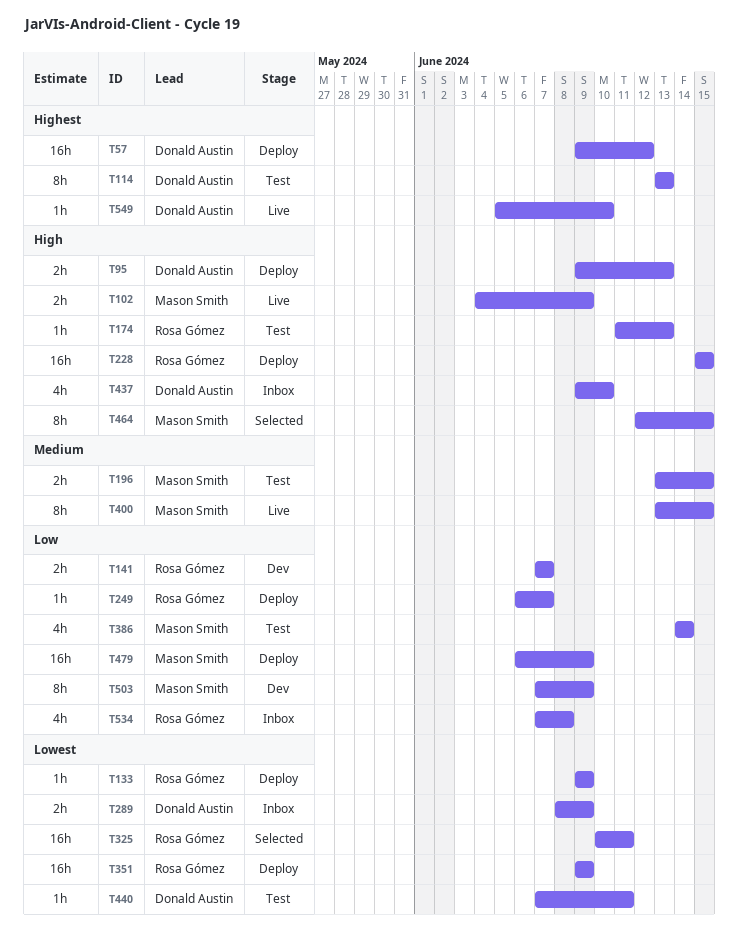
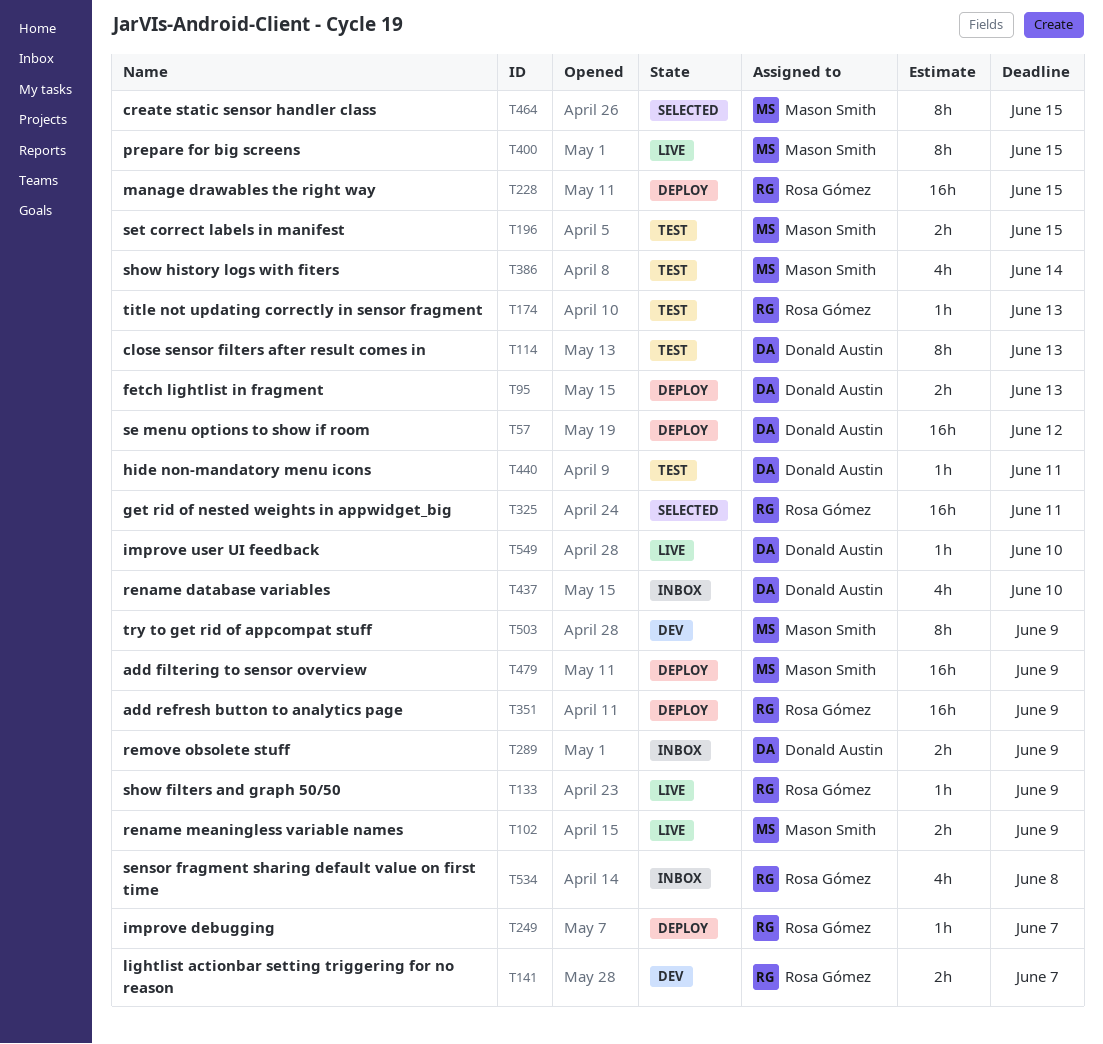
T133, status: Deploy -> Live

